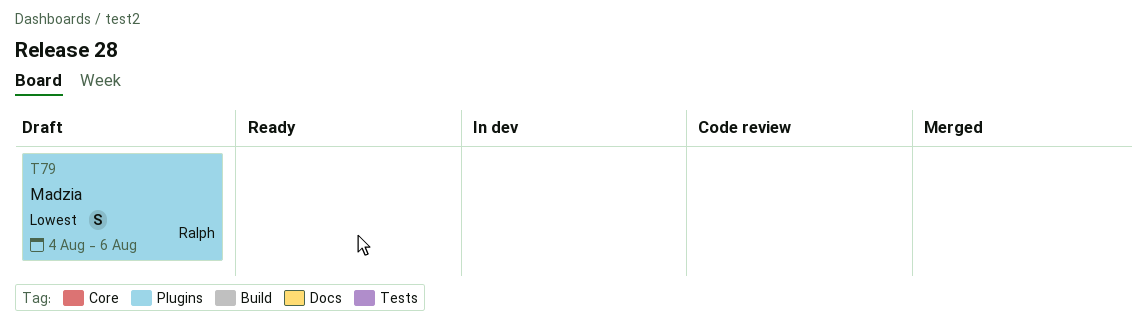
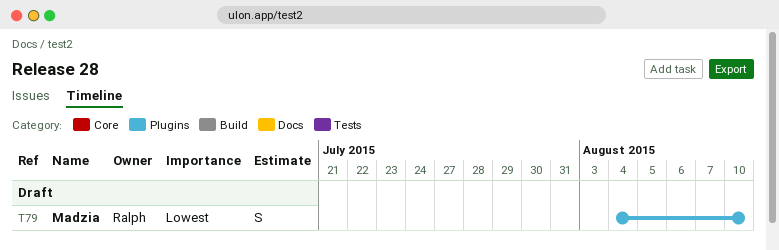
T79, due: Aug 6 -> Aug 10

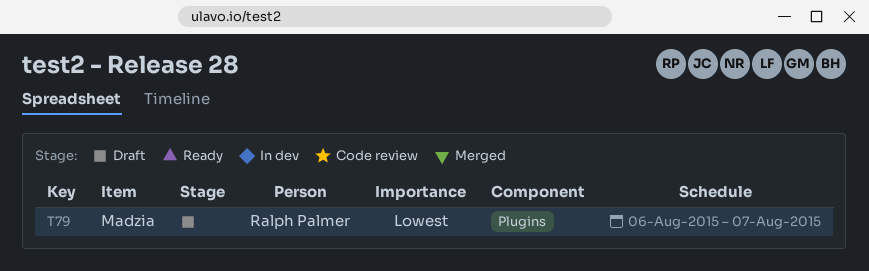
T79, start: Aug 4 -> Aug 6
T79, due: Aug 10 -> Aug 7

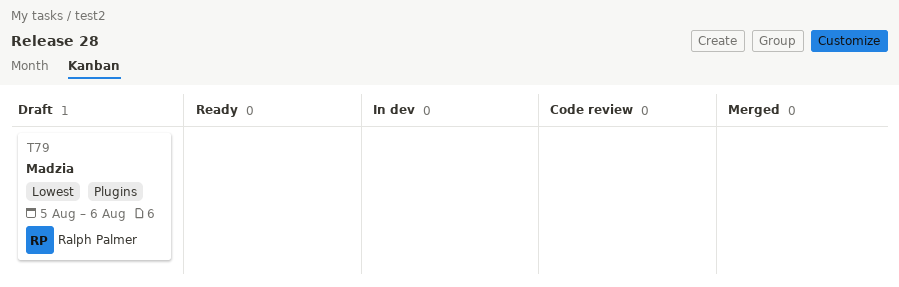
T79, start: Aug 6 -> Aug 5
T79, due: Aug 7 -> Aug 6

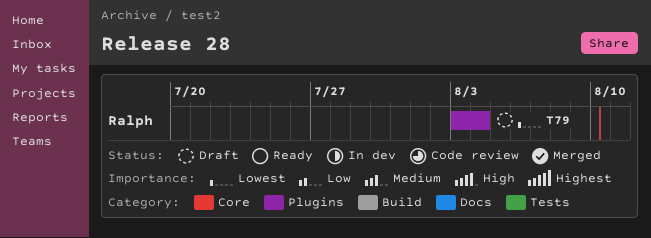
T79, start: Aug 5 -> Aug 3
T79, due: Aug 6 -> Aug 4

